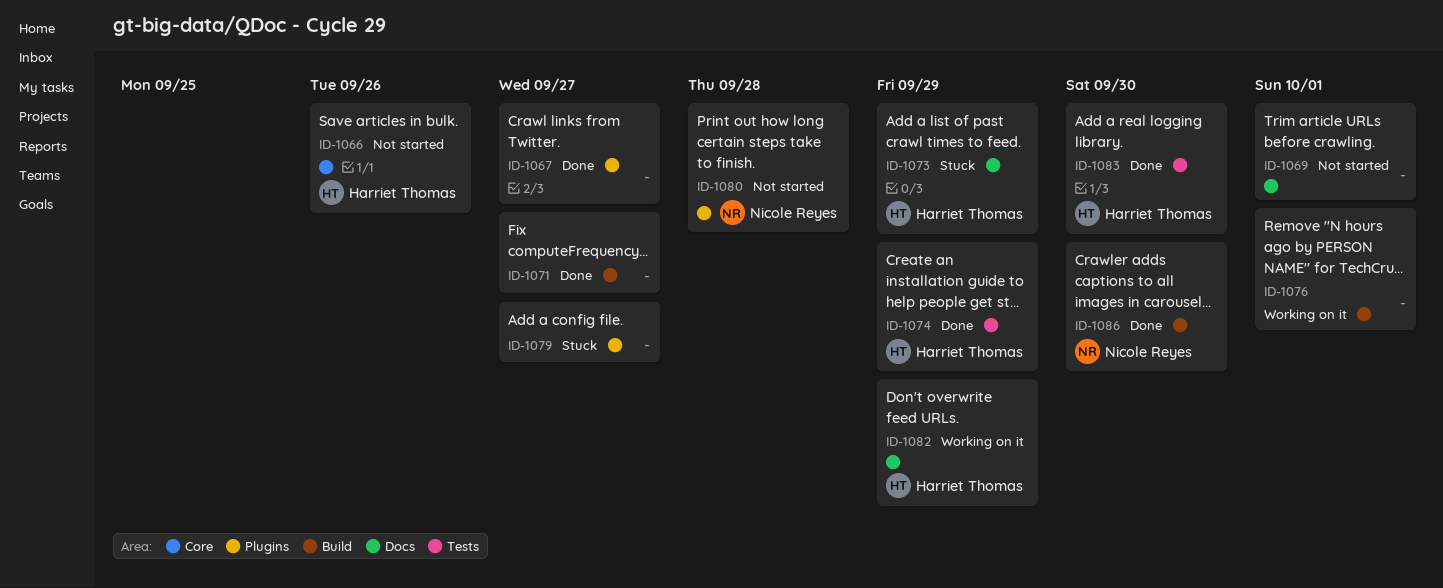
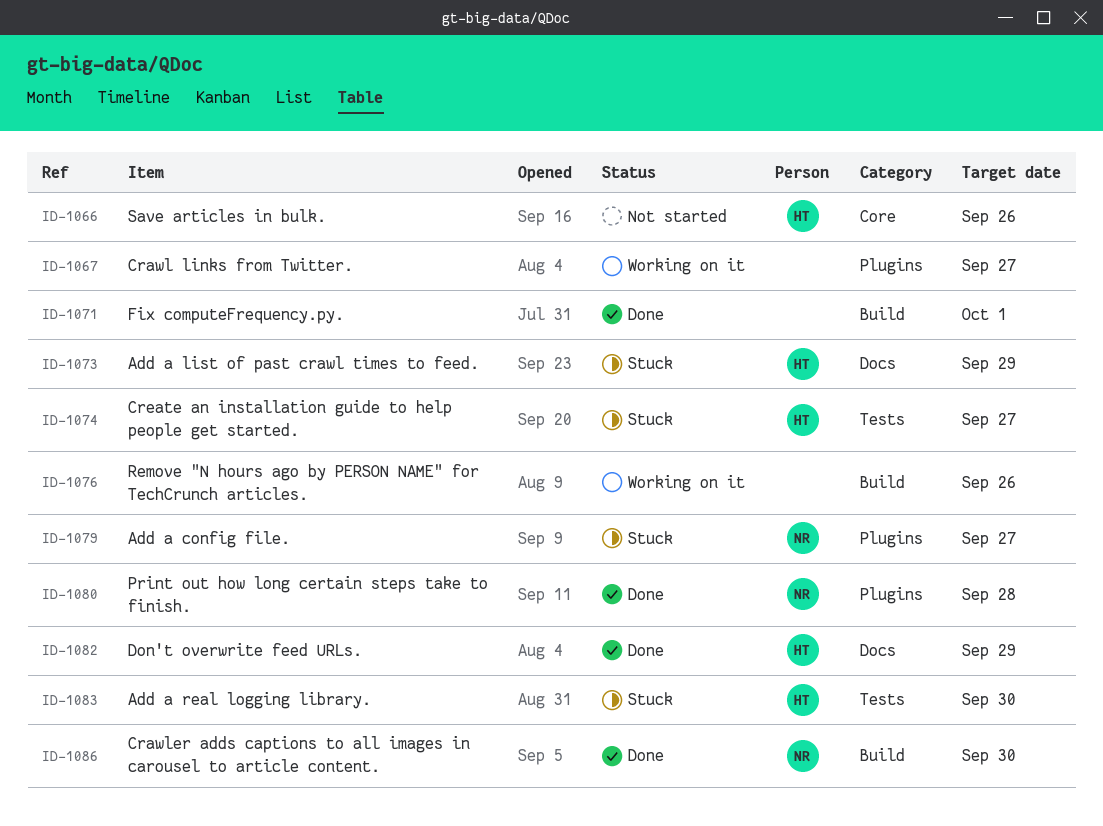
ID-1067, status: Done -> Working on it
ID-1069: present -> none
ID-1071, due: Sep 27 -> Oct 1
ID-1074, status: Done -> Stuck
ID-1074, due: Sep 29 -> Sep 27
ID-1076, due: Oct 1 -> Sep 26
ID-1079, owner: none -> Nicole Reyes
ID-1080, status: Not started -> Done
ID-1082, status: Working on it -> Done
ID-1083, status: Done -> Stuck

